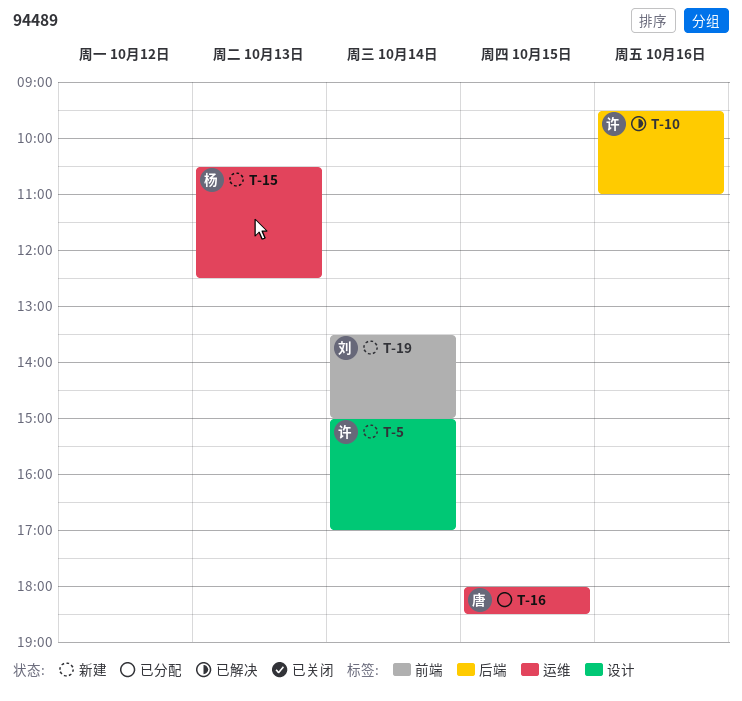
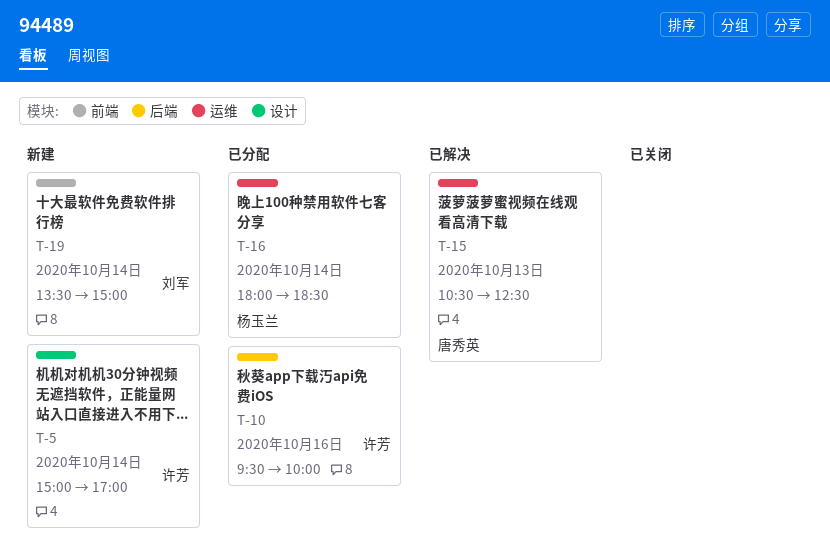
T-10, status: 已解决 -> 已分配
T-10, ends: 11:00 -> 10:00
T-15, status: 新建 -> 已解决
T-15, owner: 杨玉兰 -> 唐秀英
T-16, owner: 唐秀英 -> 杨玉兰
T-16, day: Oct 15 -> Oct 14

